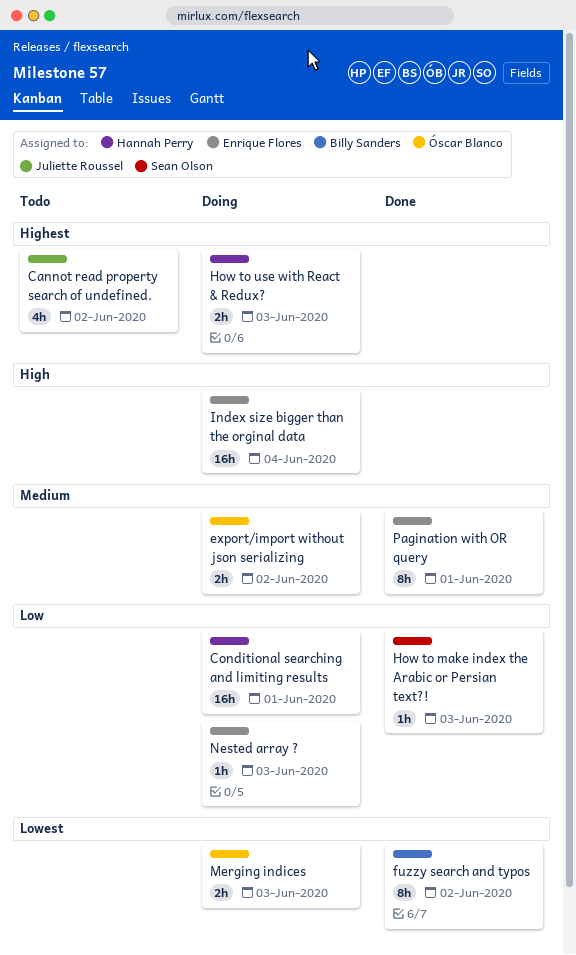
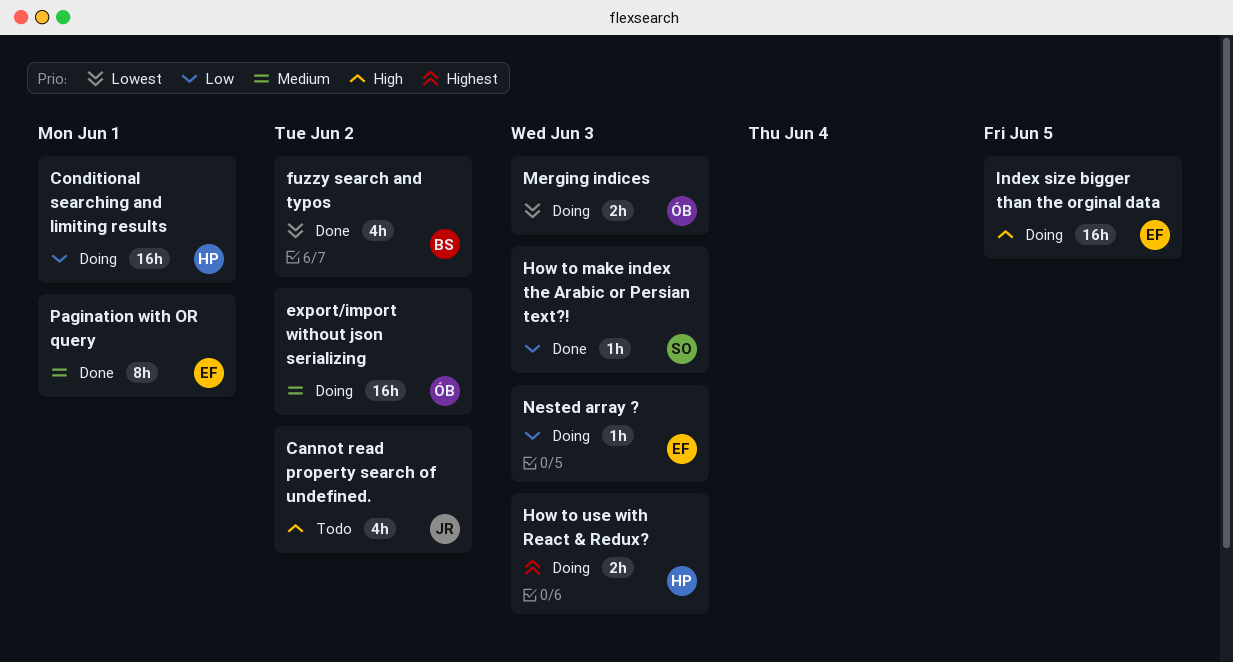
Cannot read property search of undefined., priority: Highest -> High
export/import without json serializing, estimate: 2h -> 16h
fuzzy search and typos, estimate: 8h -> 4h
Index size bigger than the orginal data, due: Jun 4 -> Jun 5

